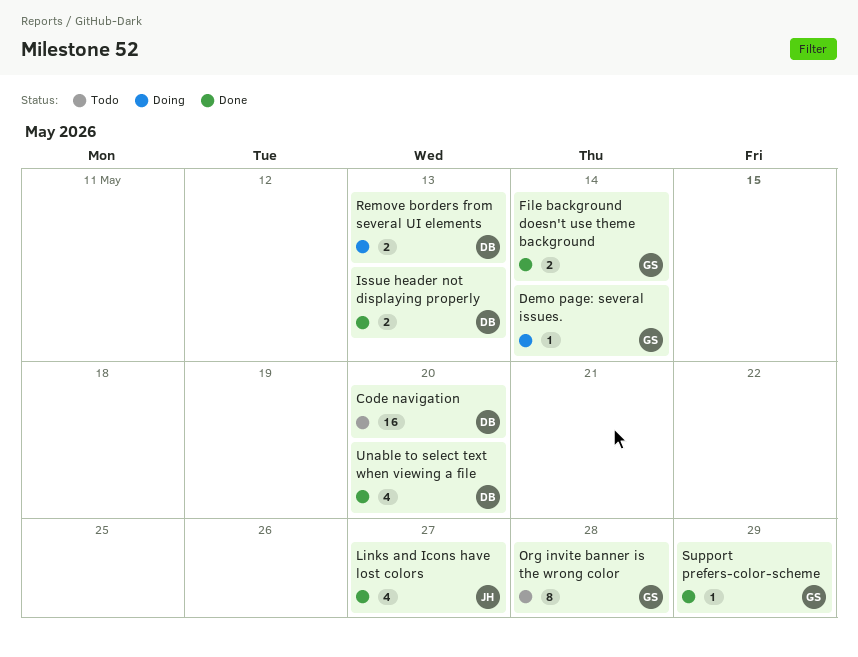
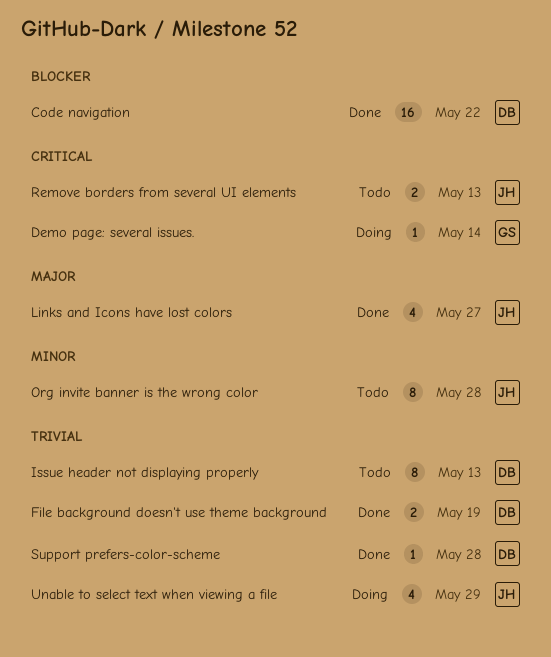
Code navigation, status: Todo -> Done
Code navigation, due: May 20 -> May 22
File background doesn't use theme background, owner: GS -> DB
File background doesn't use theme background, due: May 14 -> May 19
Issue header not displaying properly, status: Done -> Todo
Issue header not displaying properly, estimate: 2 -> 8
Org invite banner is the wrong color, owner: GS -> JH
Remove borders from several UI elements, status: Doing -> Todo
Remove borders from several UI elements, owner: DB -> JH
Support prefers-color-scheme, owner: GS -> DB
Support prefers-color-scheme, due: May 29 -> May 28
Unable to select text when viewing a file, status: Done -> Doing
Unable to select text when viewing a file, owner: DB -> JH
Unable to select text when viewing a file, due: May 20 -> May 29

